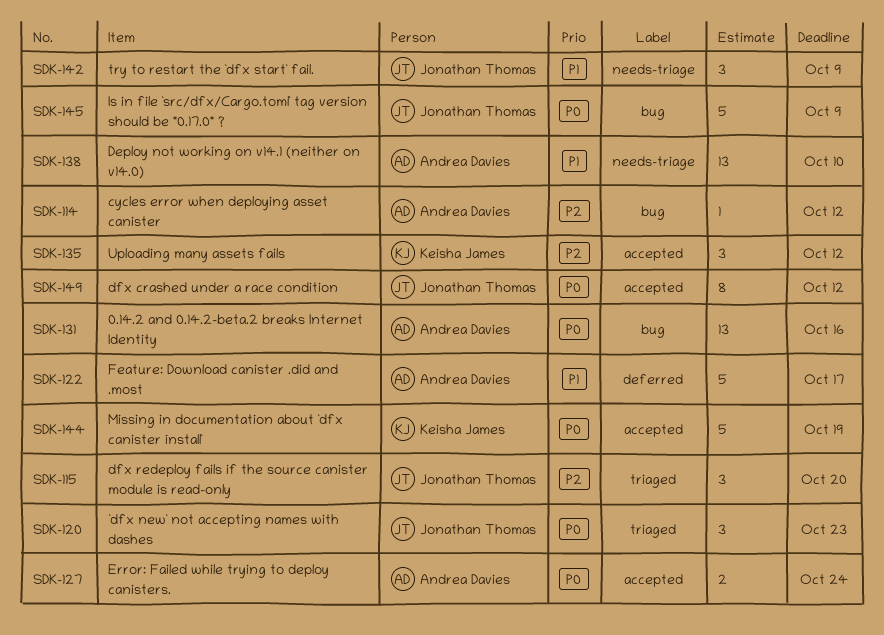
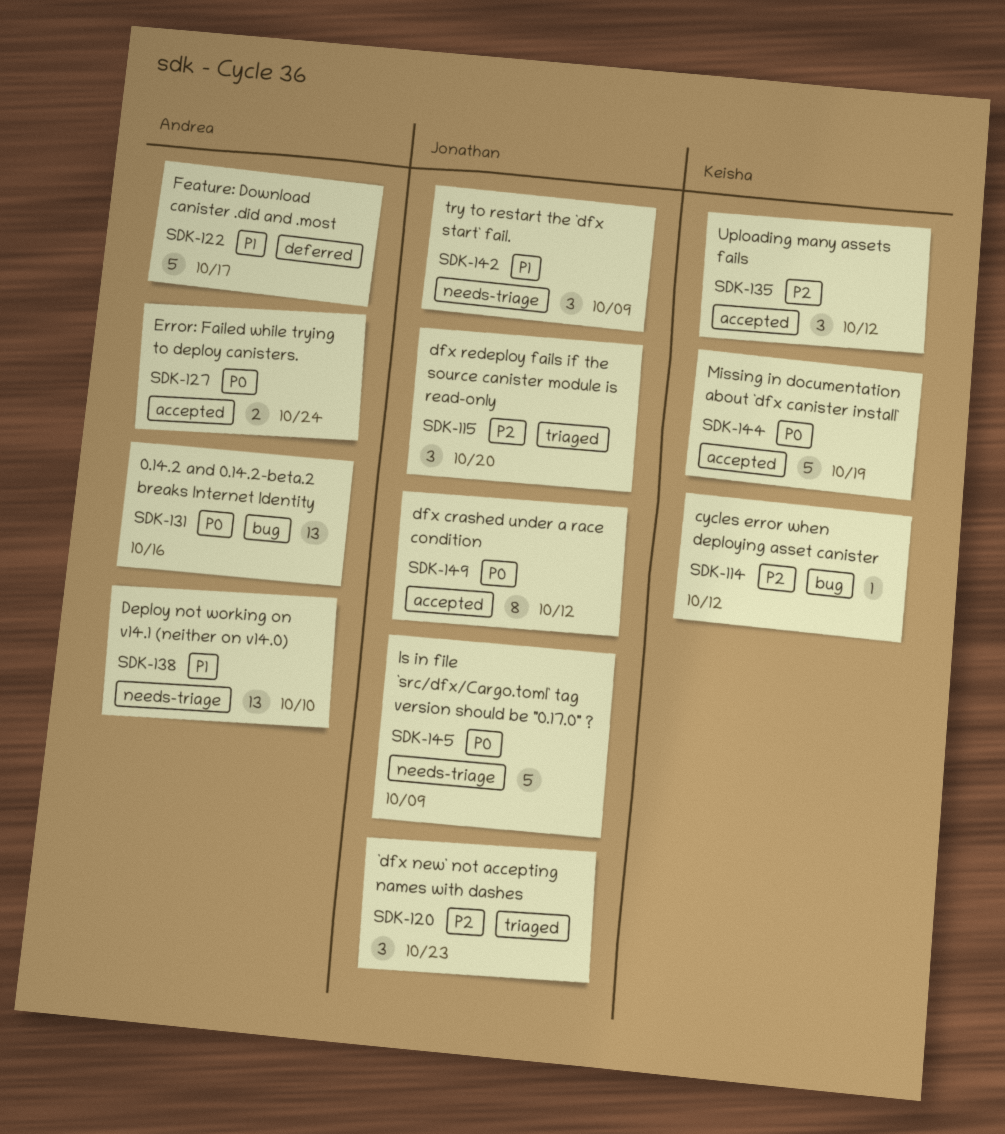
SDK-114, owner: Andrea Davies -> Keisha James
SDK-120, priority: P0 -> P2
SDK-145, label: bug -> needs-triage

